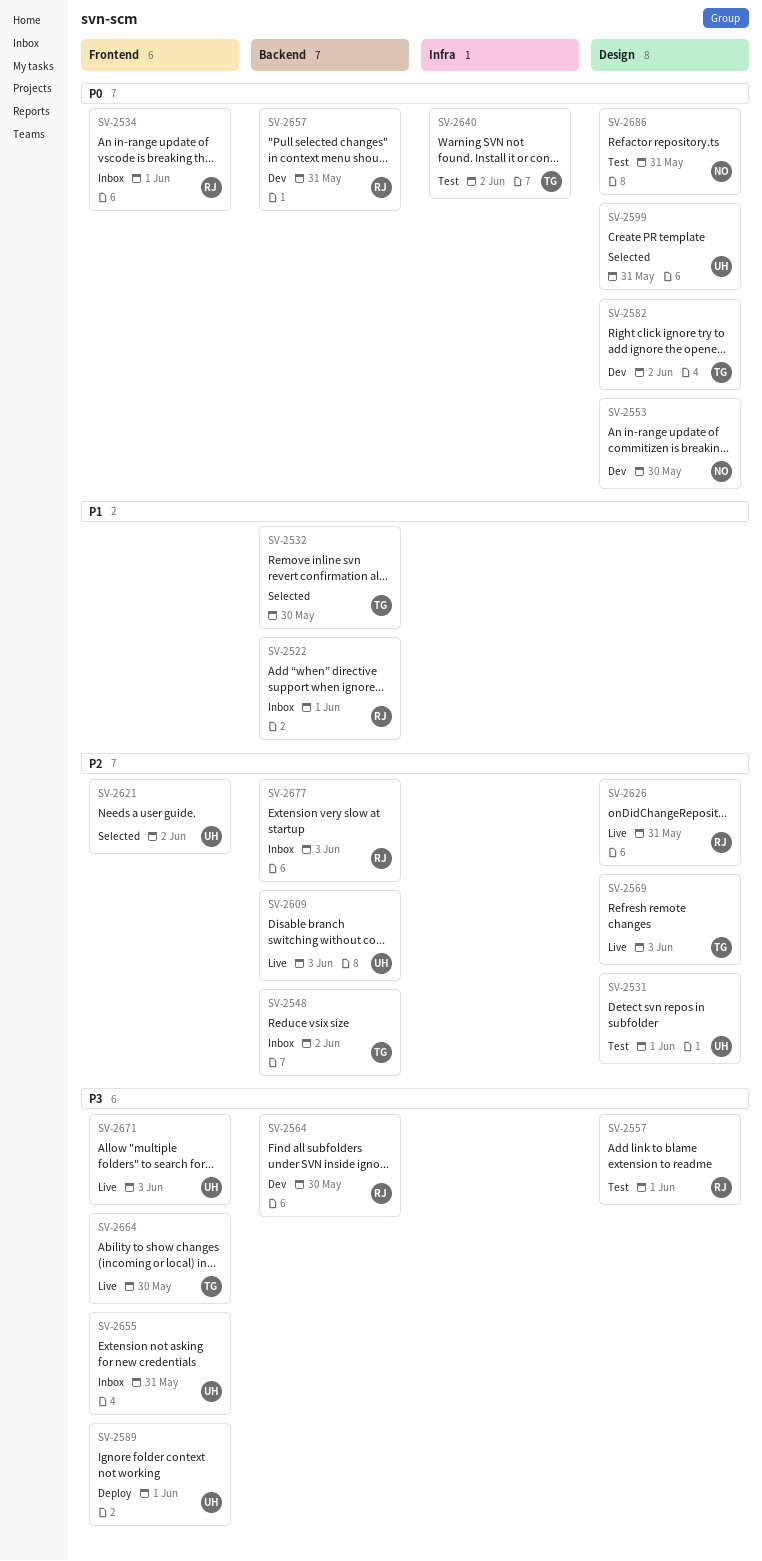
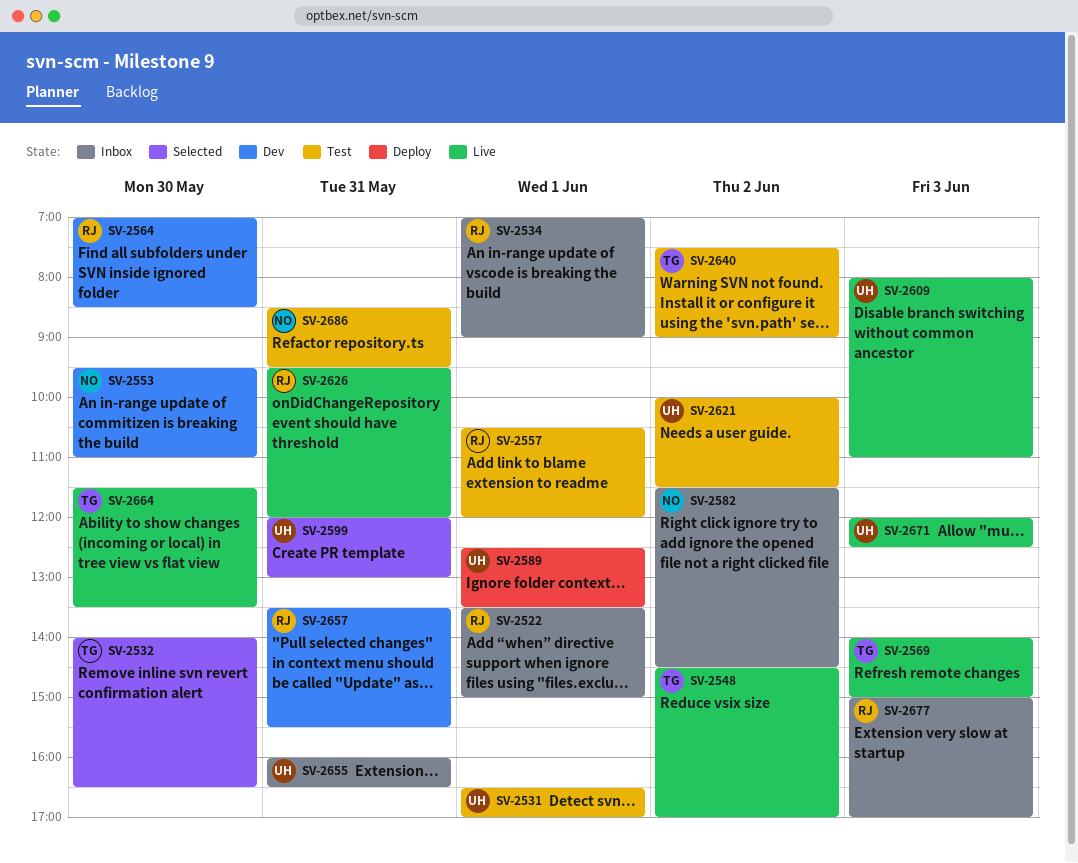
SV-2548, status: Inbox -> Live
SV-2582, status: Dev -> Inbox
SV-2582, owner: TG -> NO
SV-2621, status: Selected -> Test

